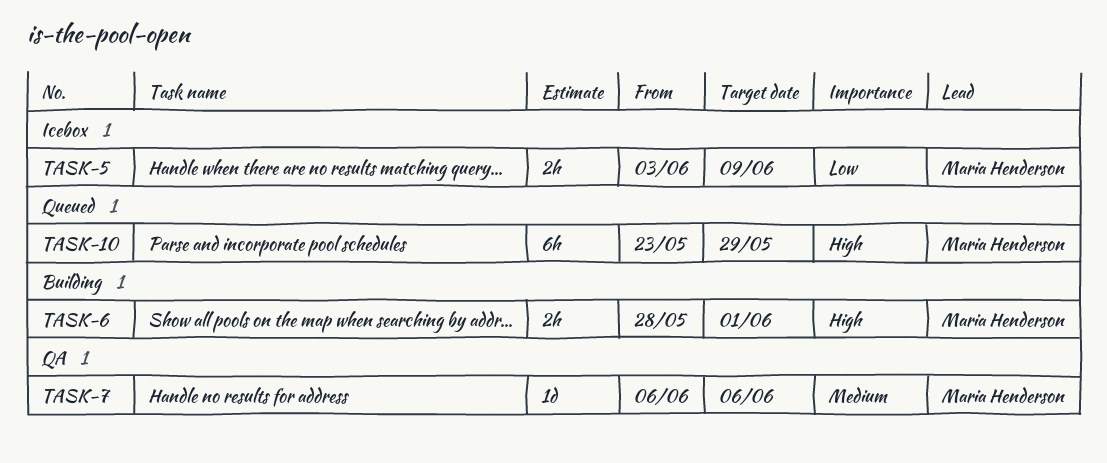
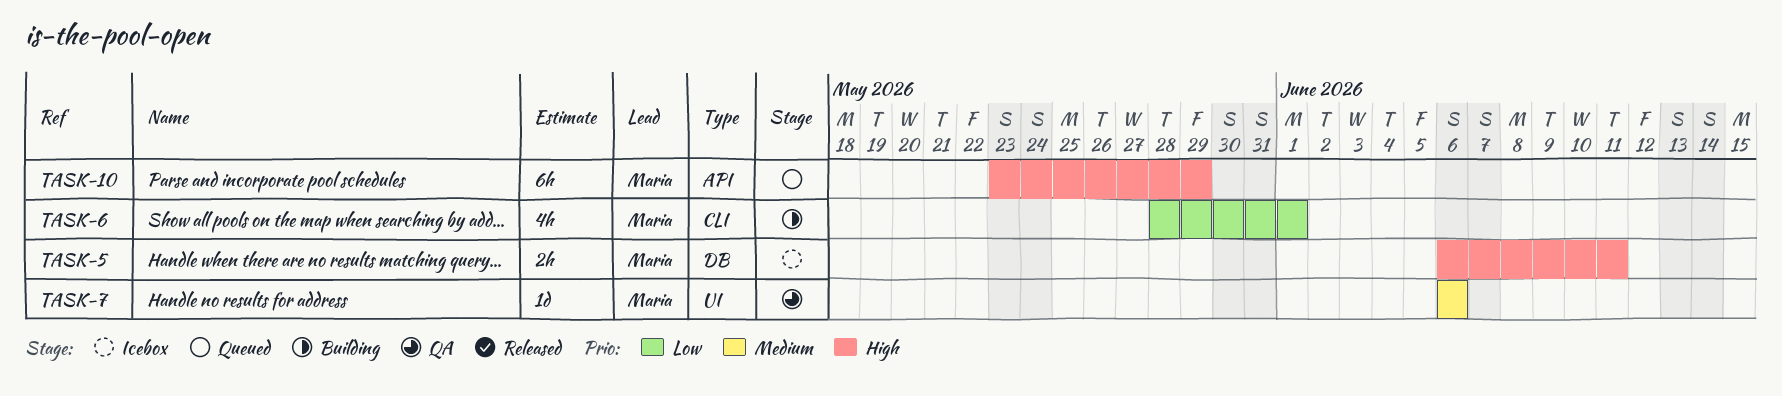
TASK-5, priority: Low -> High
TASK-5, start: Jun 3 -> Jun 6
TASK-5, due: Jun 9 -> Jun 11
TASK-6, priority: High -> Low
TASK-6, estimate: 2h -> 4h

